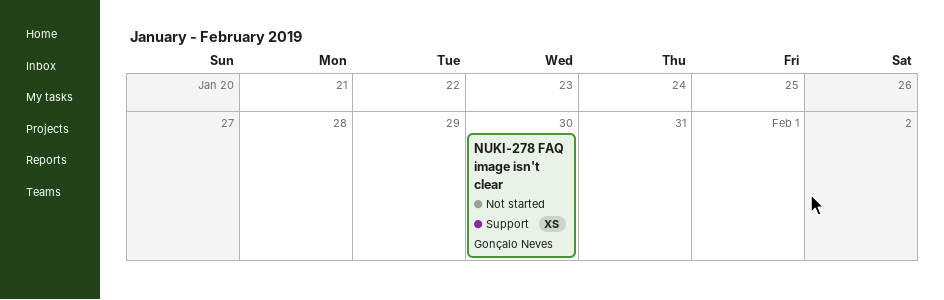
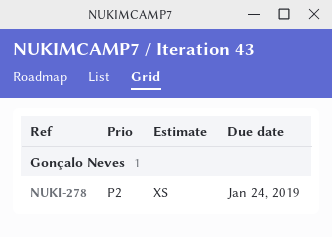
NUKI-278, due: Jan 30 -> Jan 24

